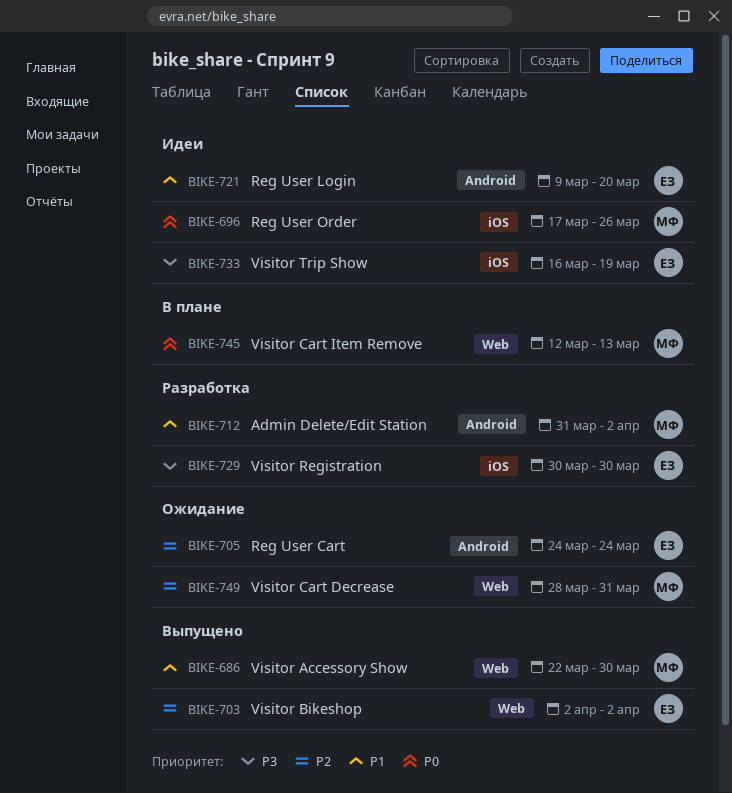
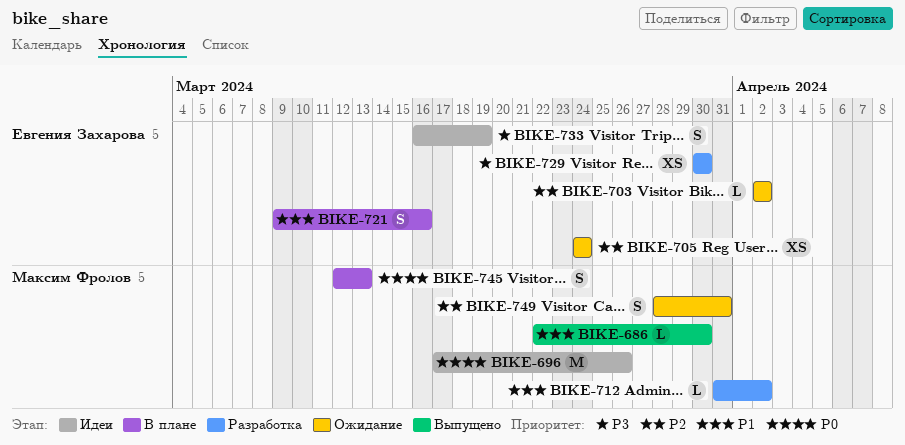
BIKE-703, status: Выпущено -> Ожидание
BIKE-721, status: Идеи -> В плане
BIKE-721, due: Mar 20 -> Mar 16

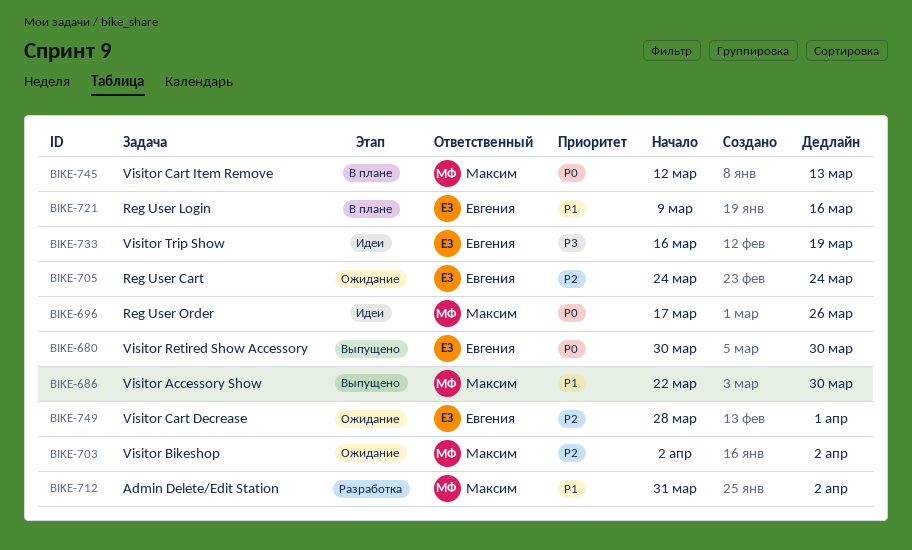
BIKE-680: none -> present
BIKE-703, owner: Евгения Захарова -> Максим Фролов
BIKE-729: present -> none
BIKE-749, owner: Максим Фролов -> Евгения Захарова
BIKE-749, due: Mar 31 -> Apr 1

